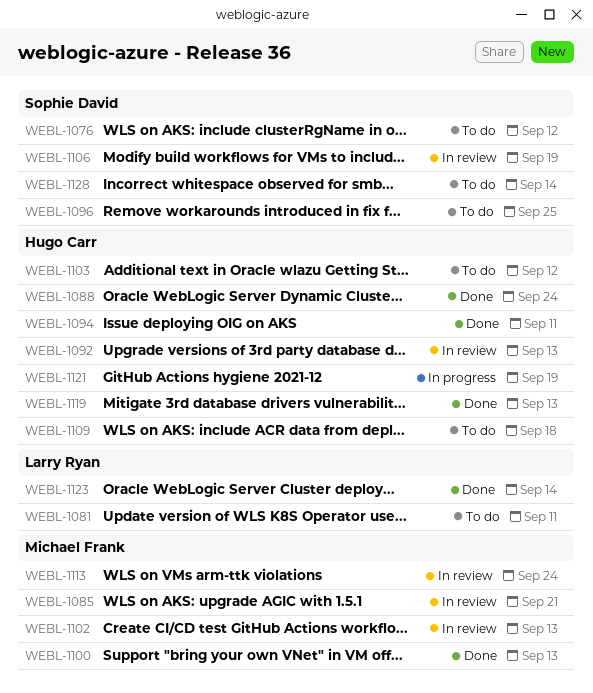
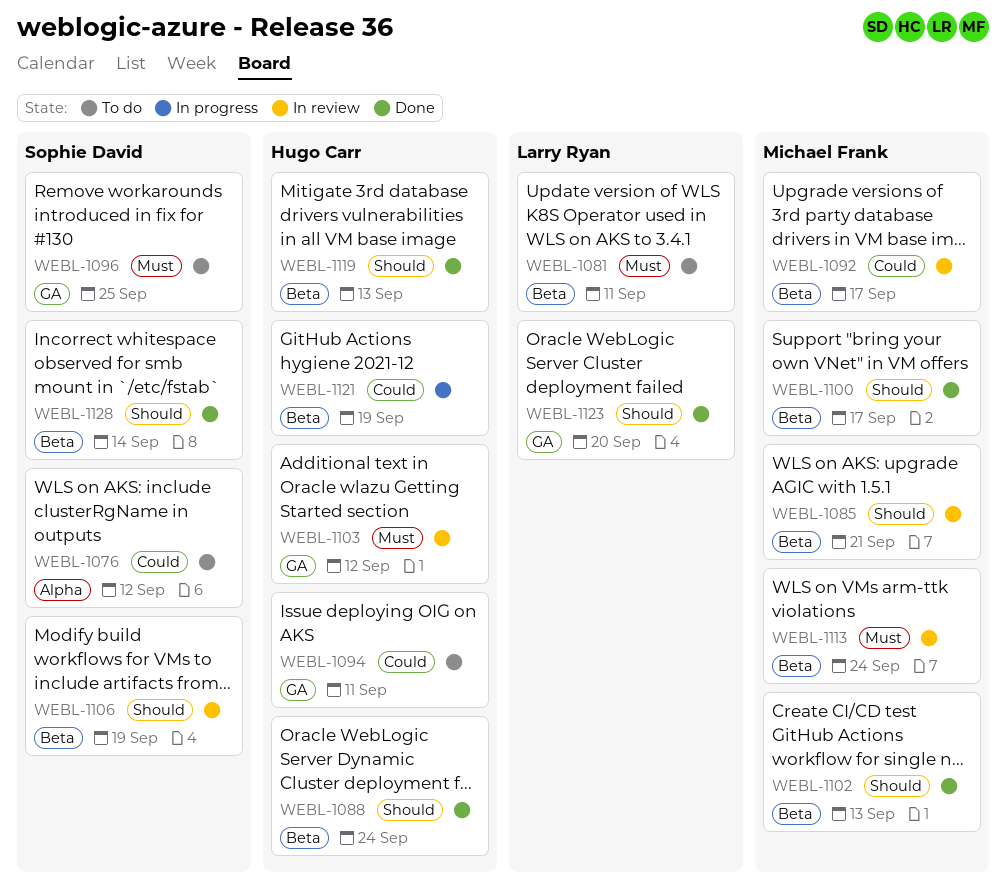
WEBL-1092, owner: Hugo Carr -> Michael Frank
WEBL-1092, due: Sep 13 -> Sep 17
WEBL-1094, status: Done -> To do
WEBL-1100, due: Sep 13 -> Sep 17
WEBL-1102, status: In review -> Done
WEBL-1103, status: To do -> In review
WEBL-1109: present -> none
WEBL-1123, due: Sep 14 -> Sep 20
WEBL-1128, status: To do -> Done

